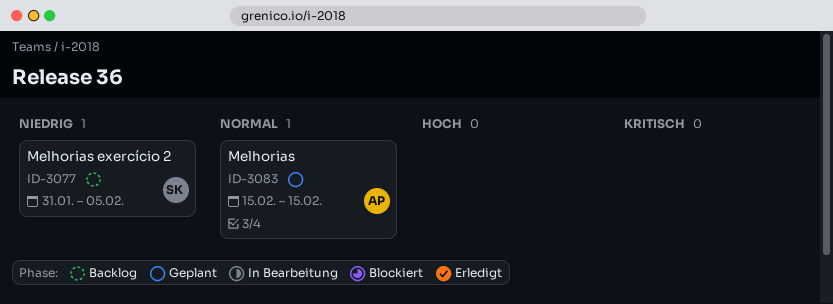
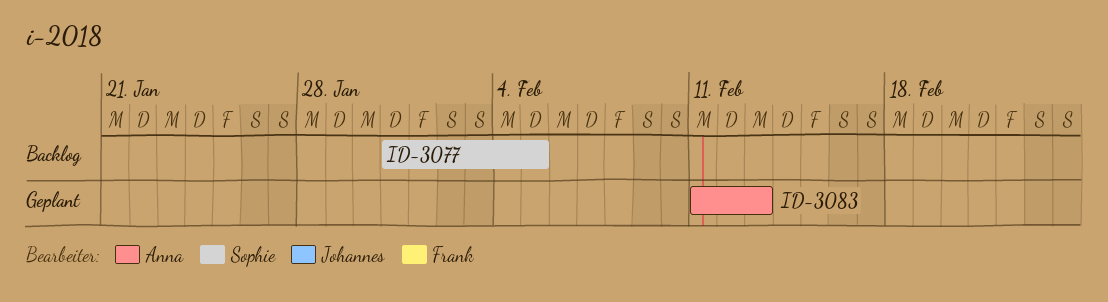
ID-3083, start: Feb 15 -> Feb 11
ID-3083, due: Feb 15 -> Feb 13

